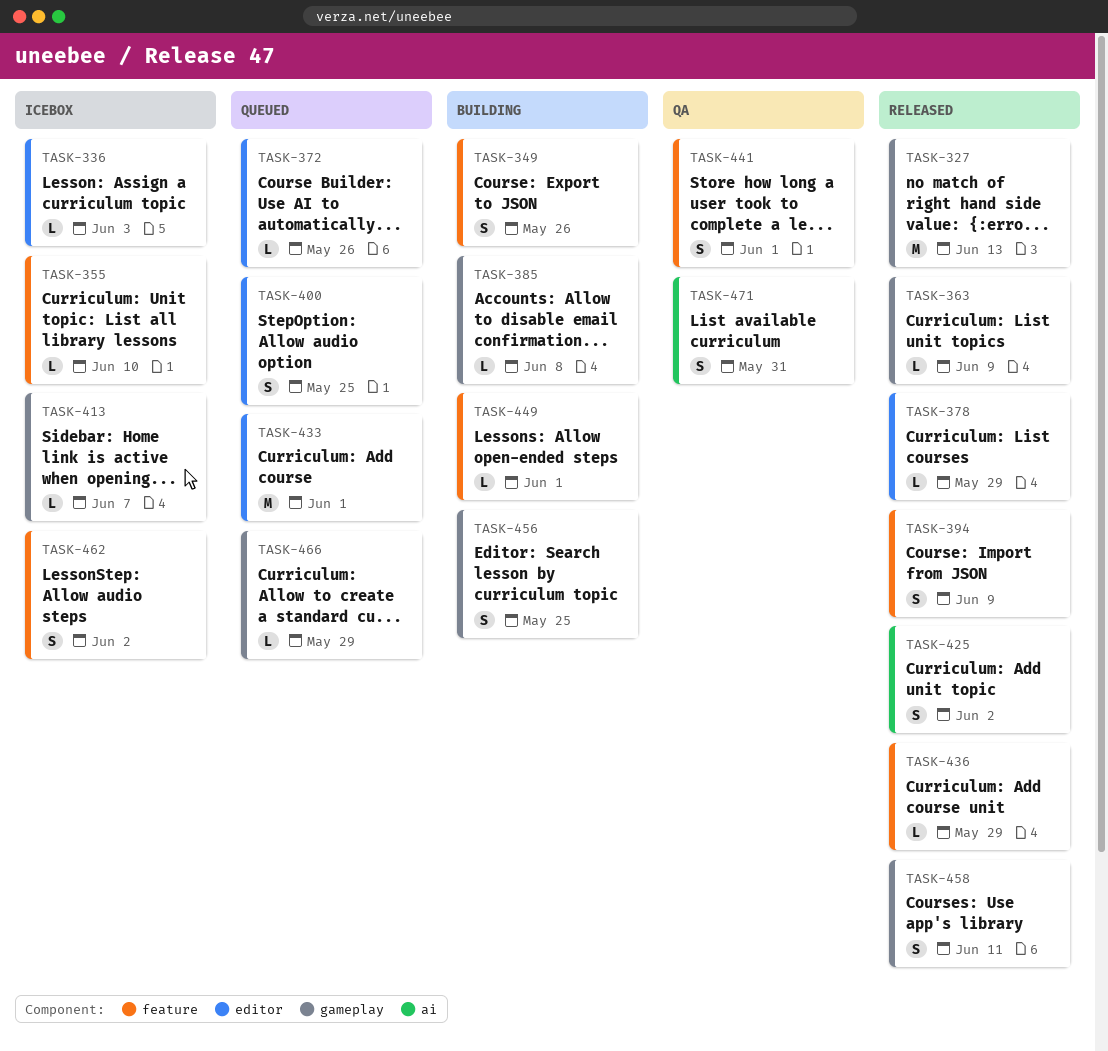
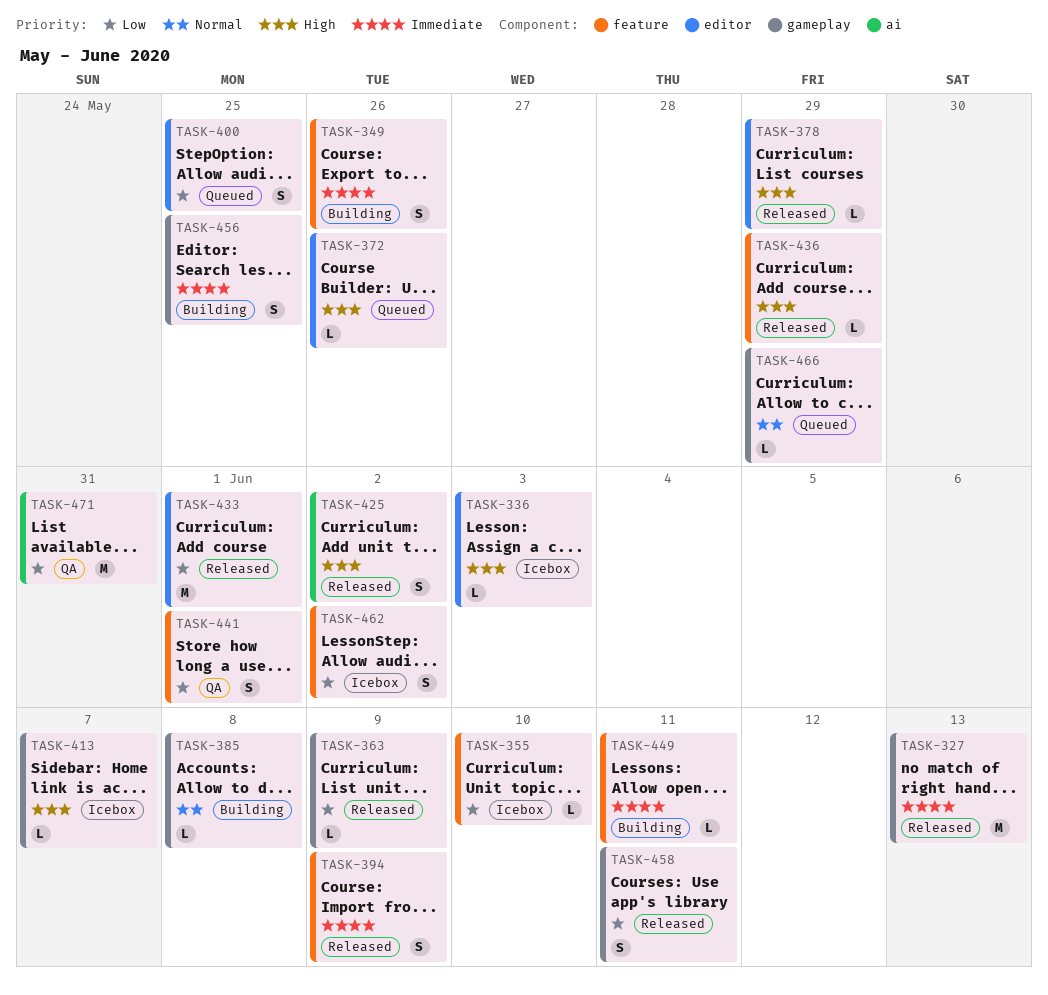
TASK-433, status: Queued -> Released
TASK-449, due: Jun 1 -> Jun 11
TASK-471, estimate: S -> M

